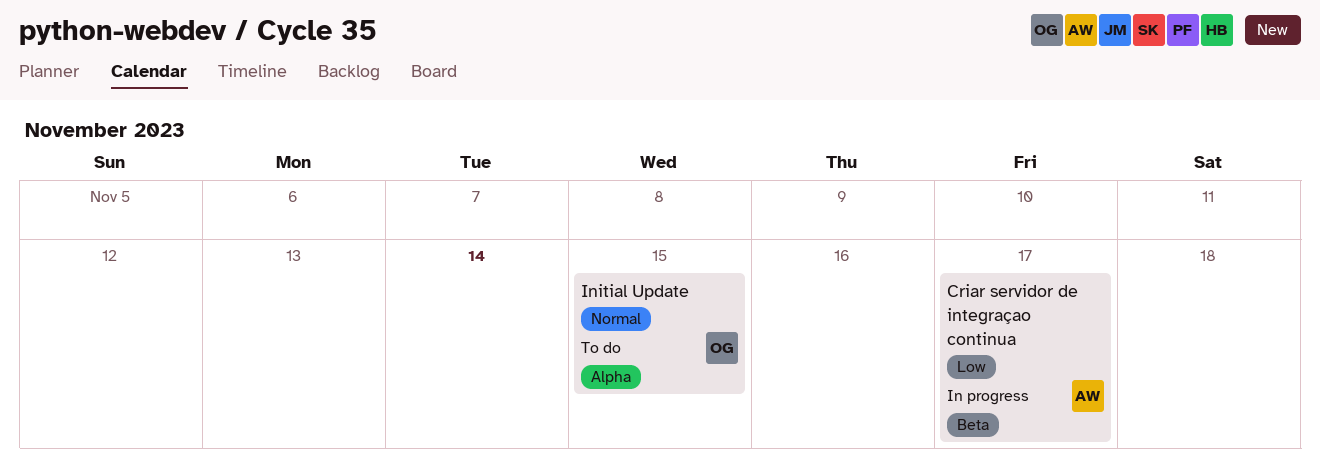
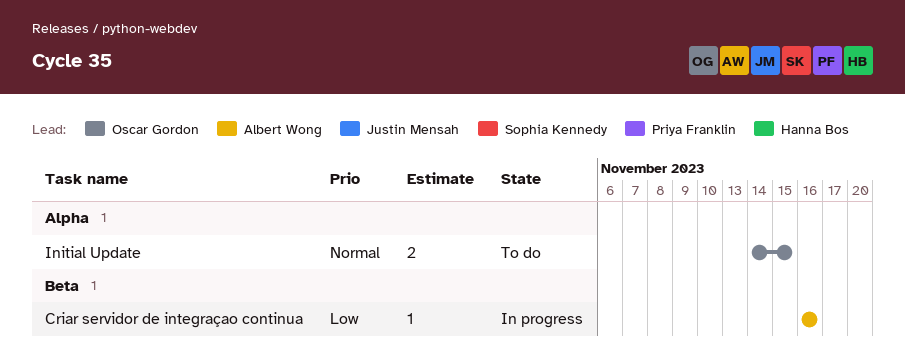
Criar servidor de integraçao continua, due: Nov 17 -> Nov 16

